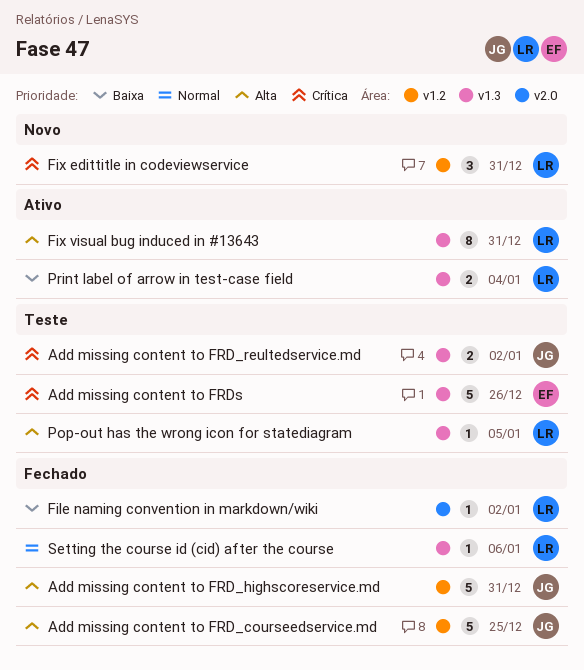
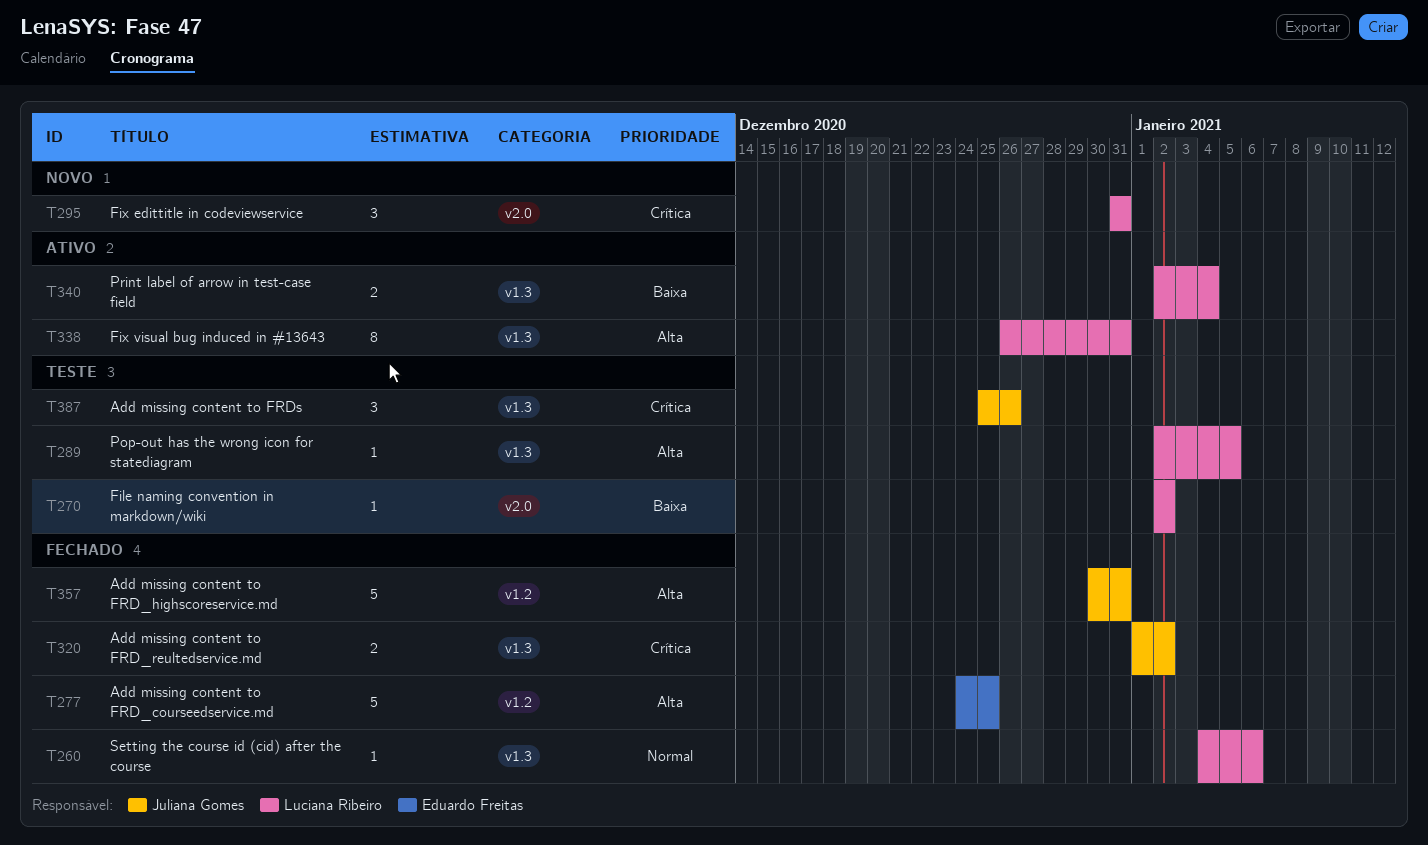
Add missing content to FRD_courseedservice.md, owner: Juliana Gomes -> Eduardo Freitas
Add missing content to FRD_reultedservice.md, status: Teste -> Fechado
Add missing content to FRDs, owner: Eduardo Freitas -> Juliana Gomes
Add missing content to FRDs, estimate: 5 -> 3
File naming convention in markdown/wiki, status: Fechado -> Teste
Fix edittitle in codeviewservice, label: v1.2 -> v2.0

